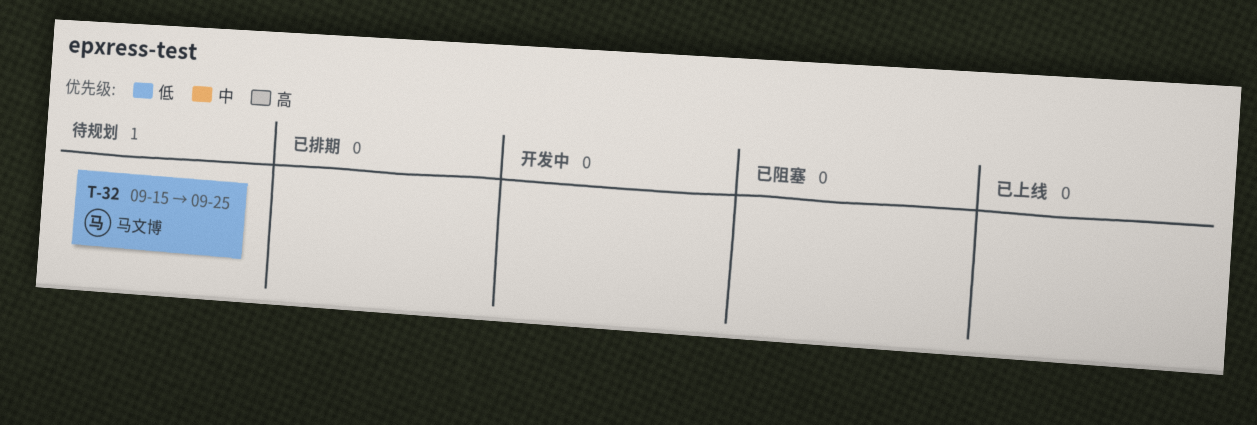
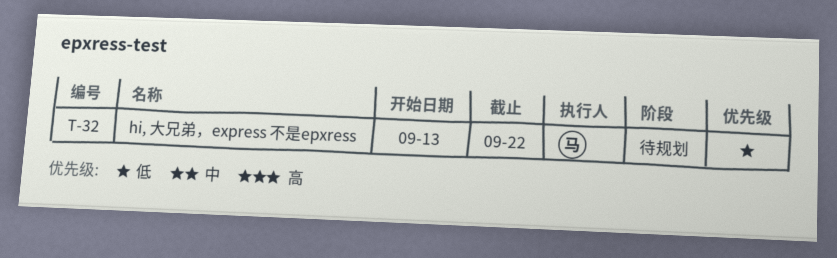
T-32, start: Sep 15 -> Sep 13
T-32, due: Sep 25 -> Sep 22

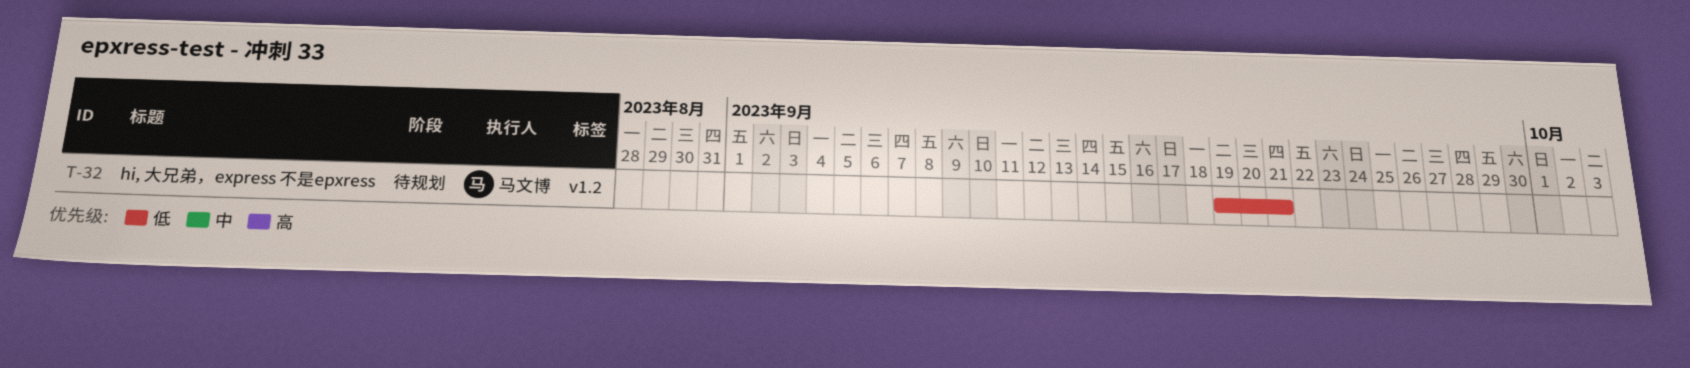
T-32, start: Sep 13 -> Sep 19
T-32, due: Sep 22 -> Sep 21

